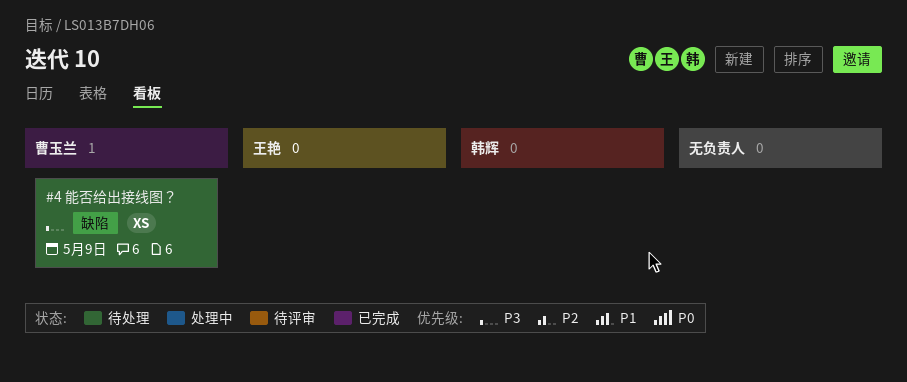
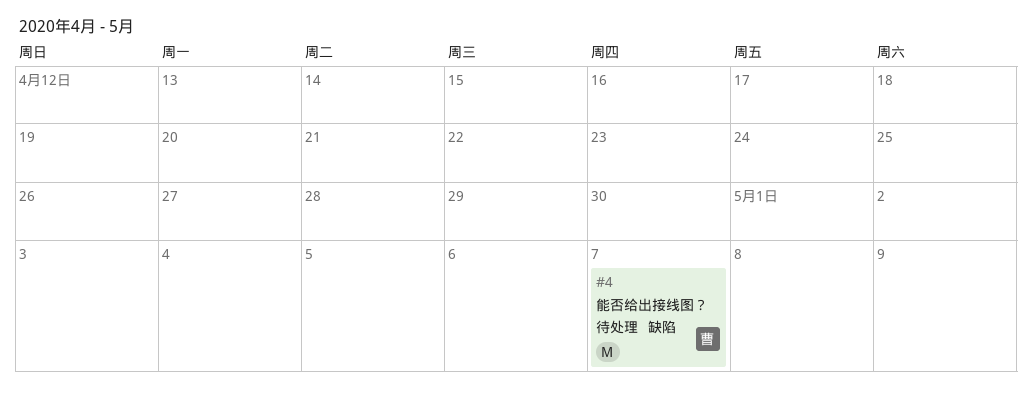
#4, estimate: XS -> M
#4, due: May 9 -> May 7

